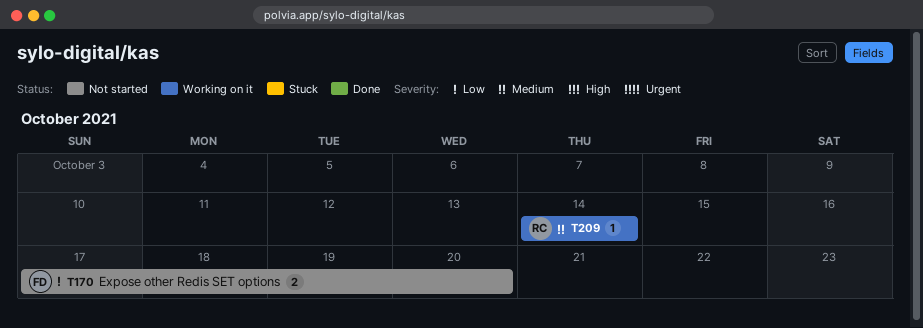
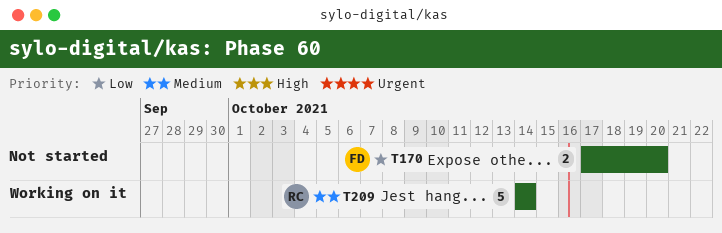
T209, estimate: 1 -> 5

